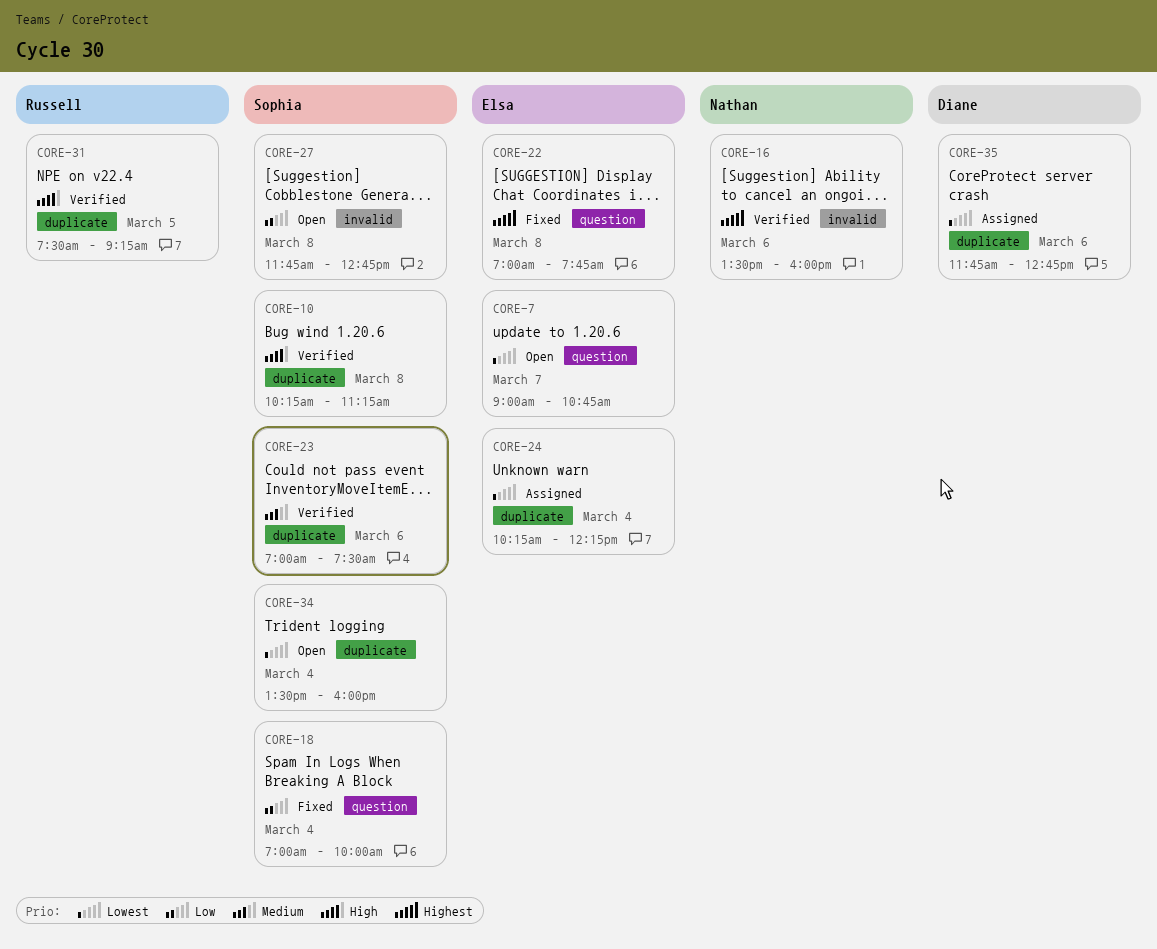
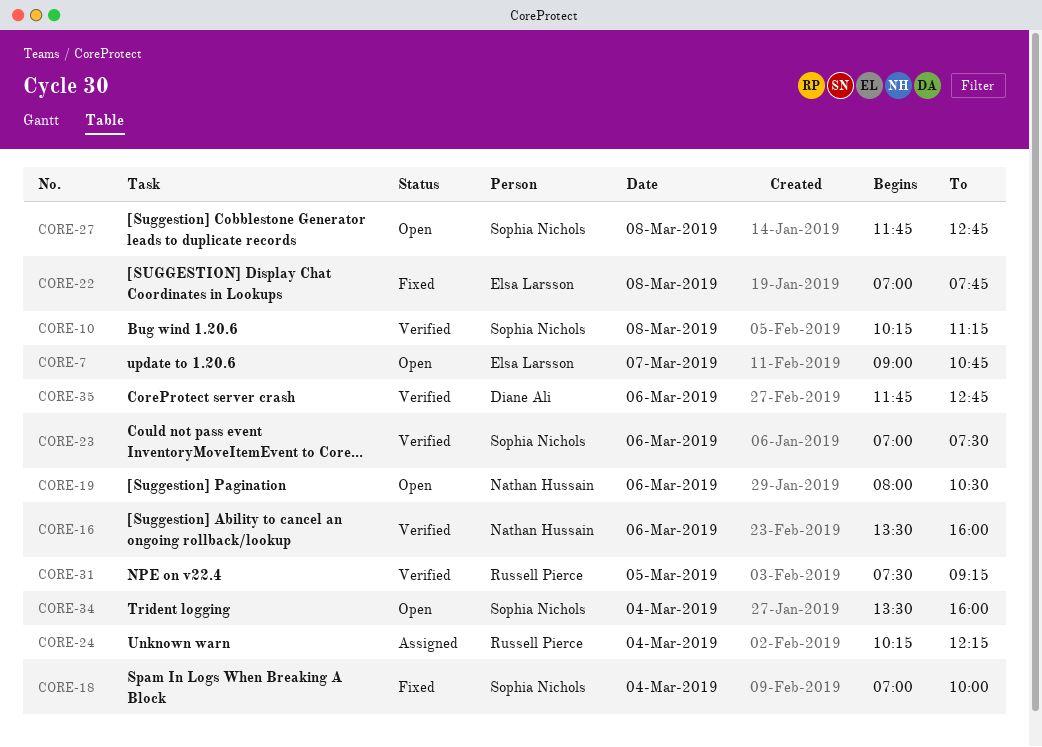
CORE-19: none -> present
CORE-24, owner: Elsa Larsson -> Russell Pierce
CORE-35, status: Assigned -> Verified

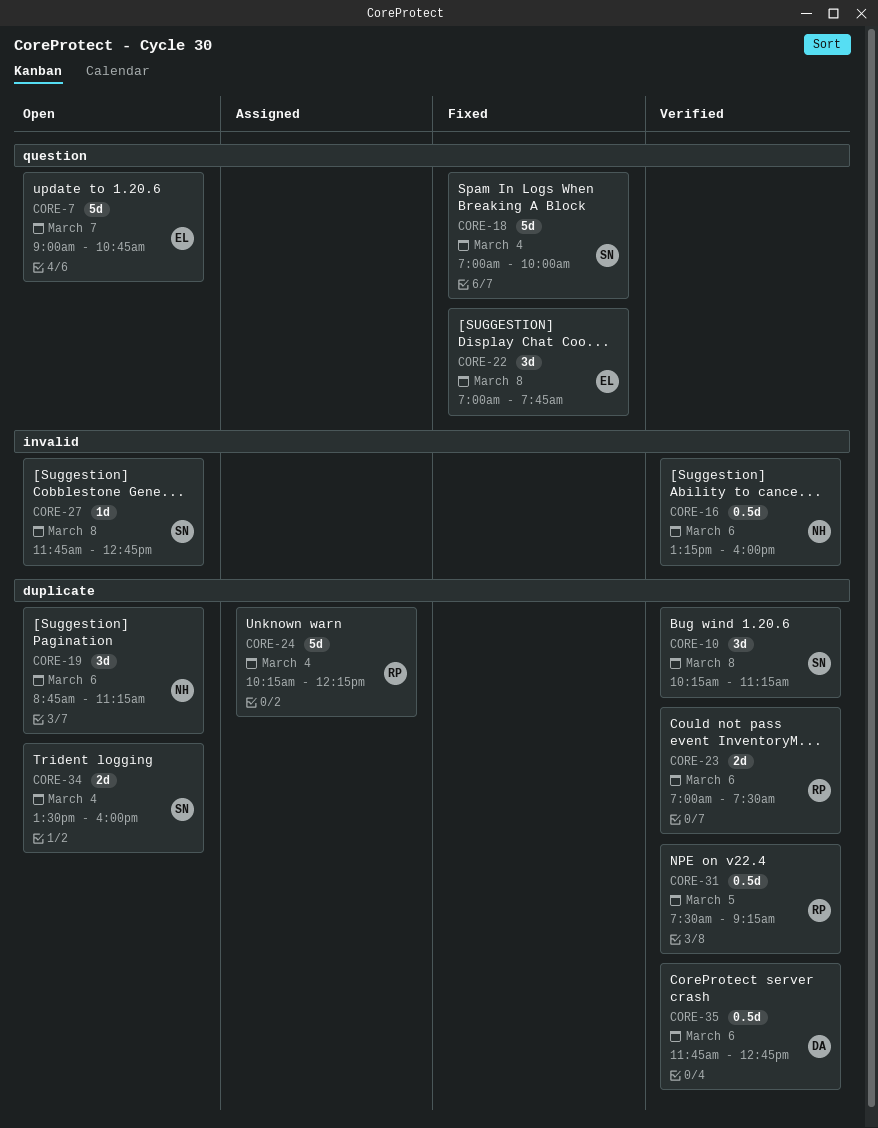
CORE-16, begins: 13:30 -> 13:15
CORE-19, begins: 08:00 -> 08:45
CORE-19, ends: 10:30 -> 11:15
CORE-23, owner: Sophia Nichols -> Russell Pierce

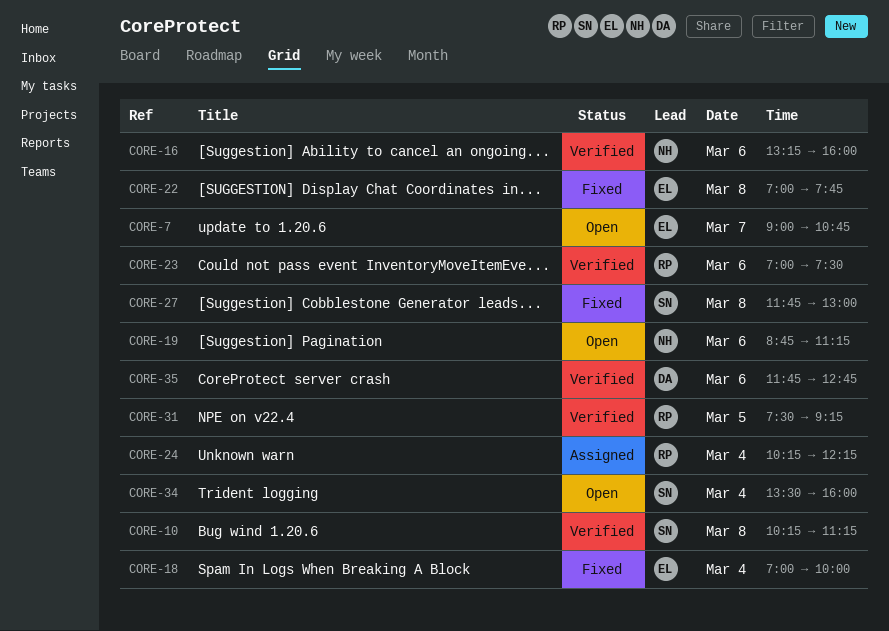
CORE-18, owner: SN -> EL
CORE-27, status: Open -> Fixed
CORE-27, ends: 12:45 -> 13:00

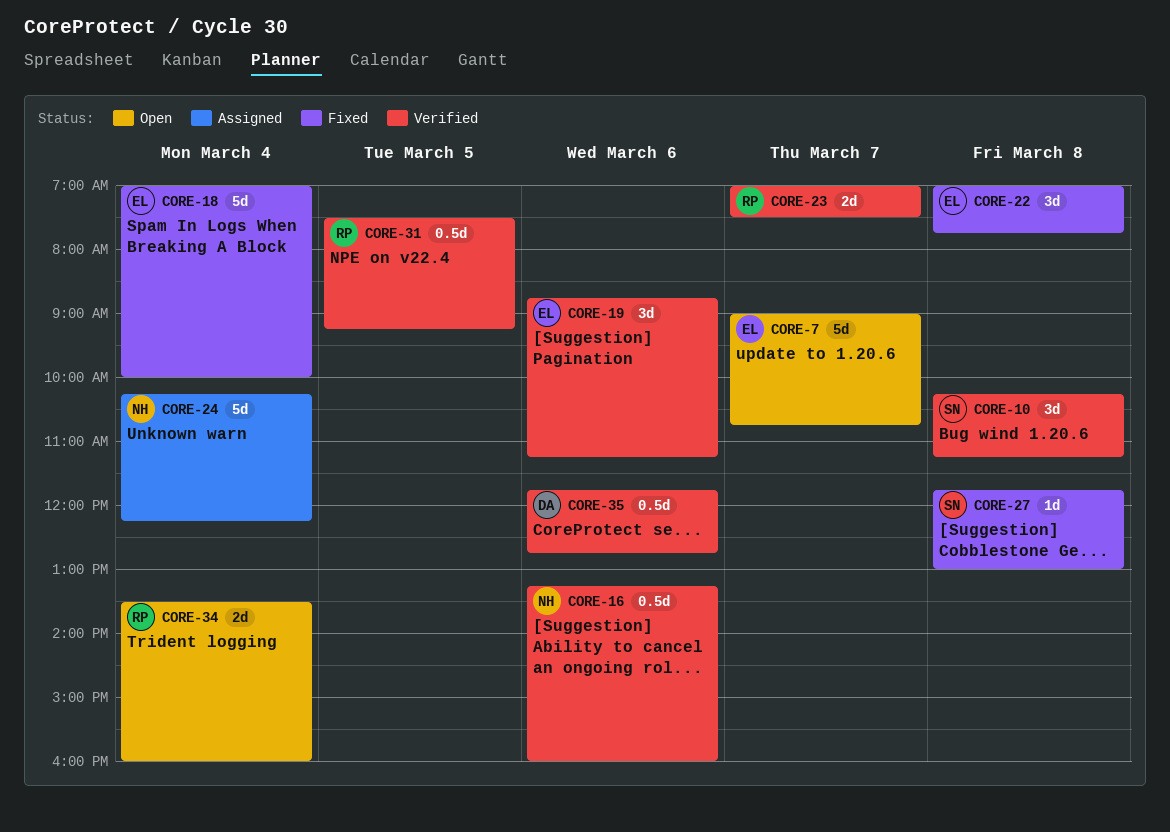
CORE-19, status: Open -> Verified
CORE-19, owner: NH -> EL
CORE-23, day: Mar 6 -> Mar 7
CORE-24, owner: RP -> NH
CORE-34, owner: SN -> RP

